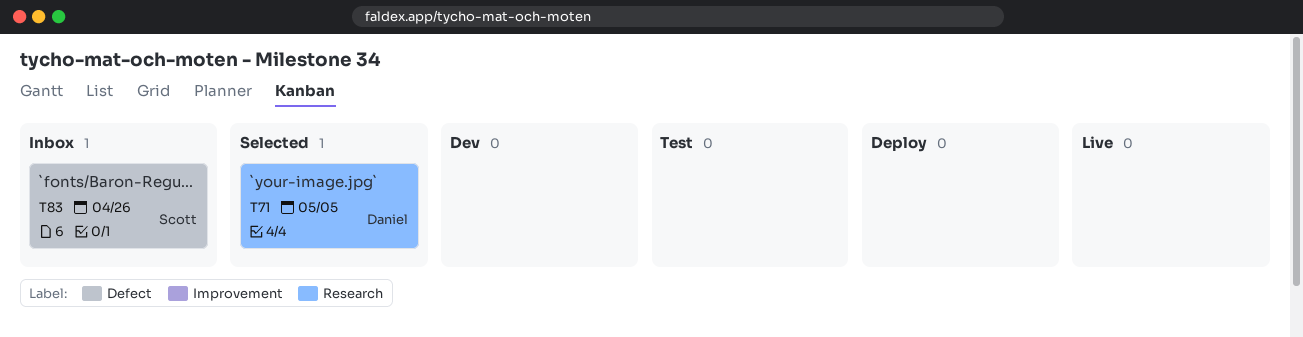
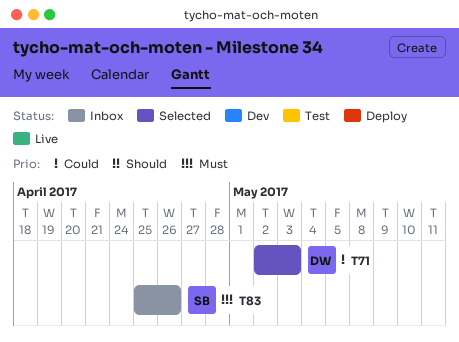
T71, due: May 5 -> May 3

